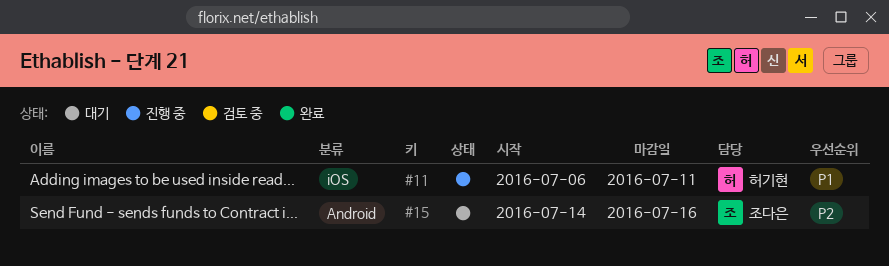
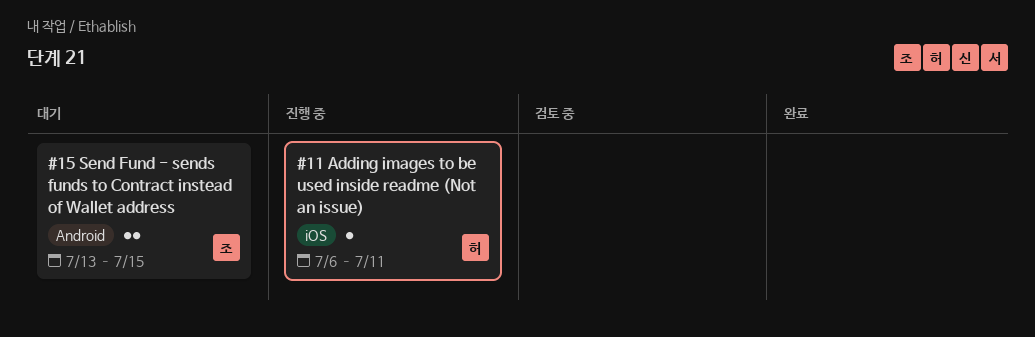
#15, start: Jul 14 -> Jul 13
#15, due: Jul 16 -> Jul 15

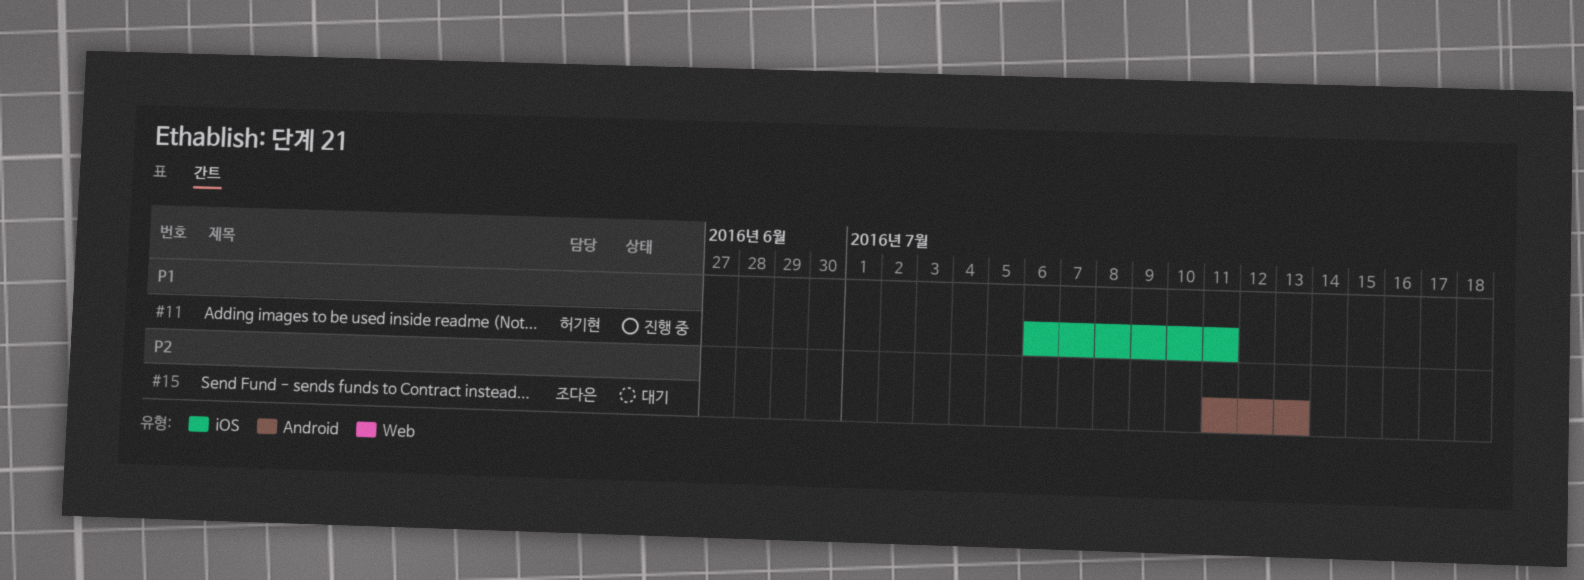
#15, start: Jul 13 -> Jul 11
#15, due: Jul 15 -> Jul 13

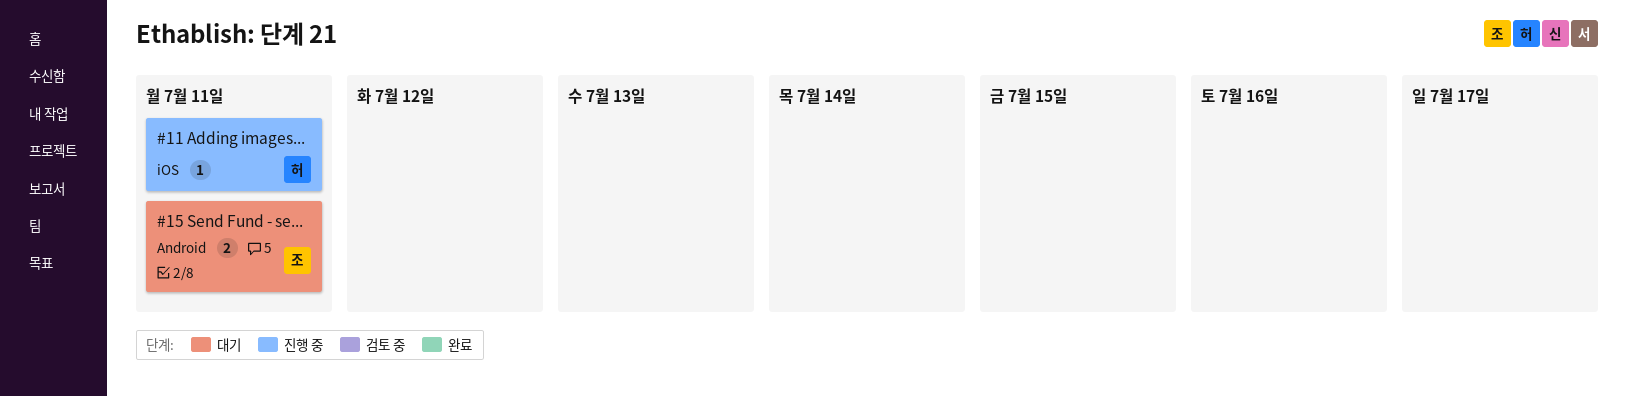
#15, due: Jul 13 -> Jul 11

